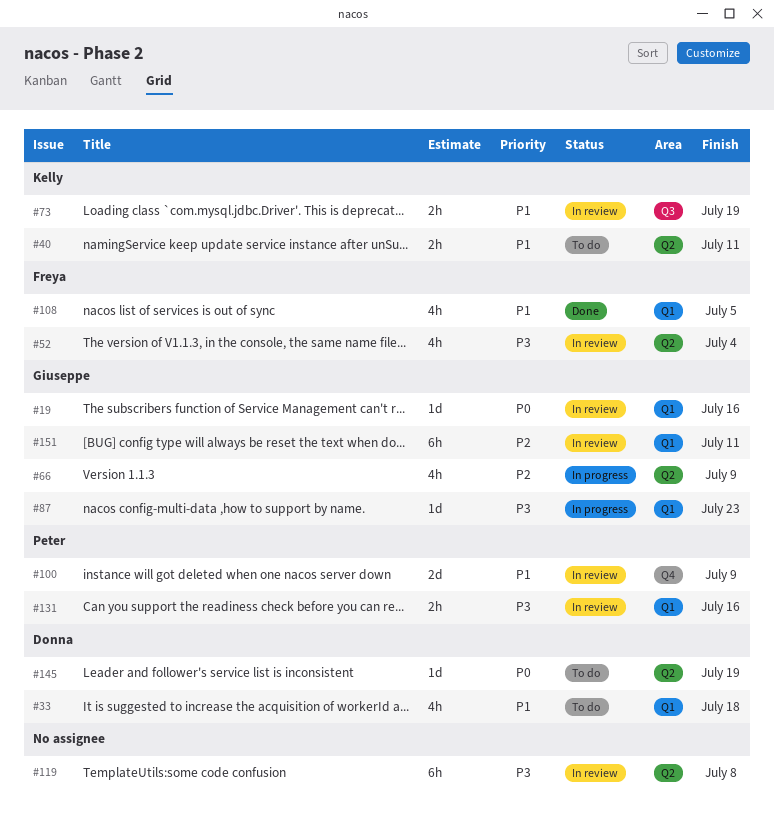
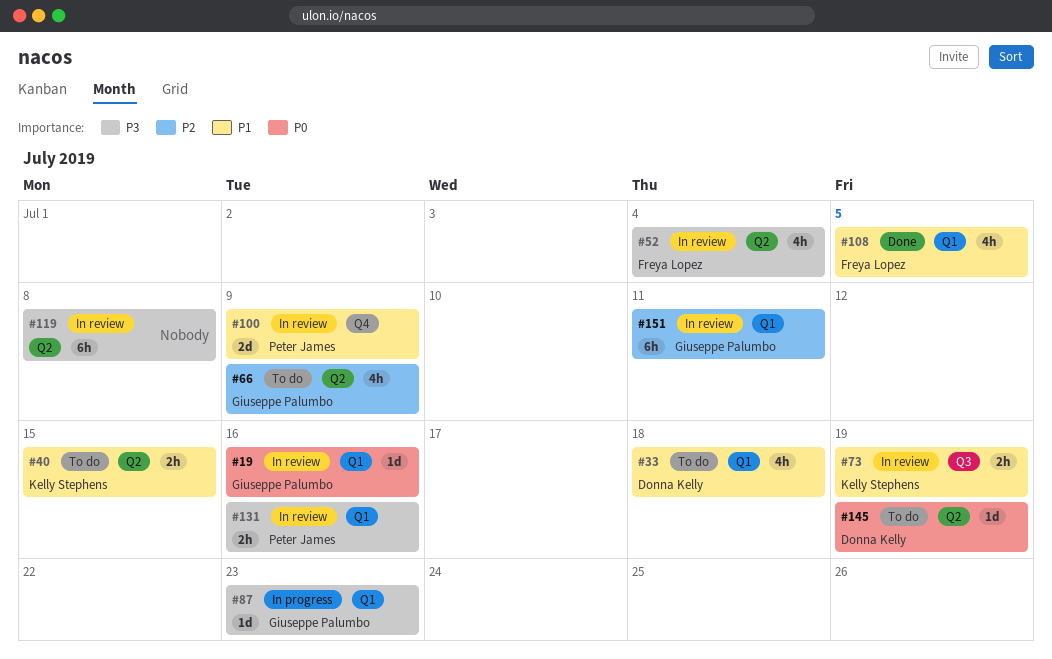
#40, due: Jul 11 -> Jul 15
#66, status: In progress -> To do

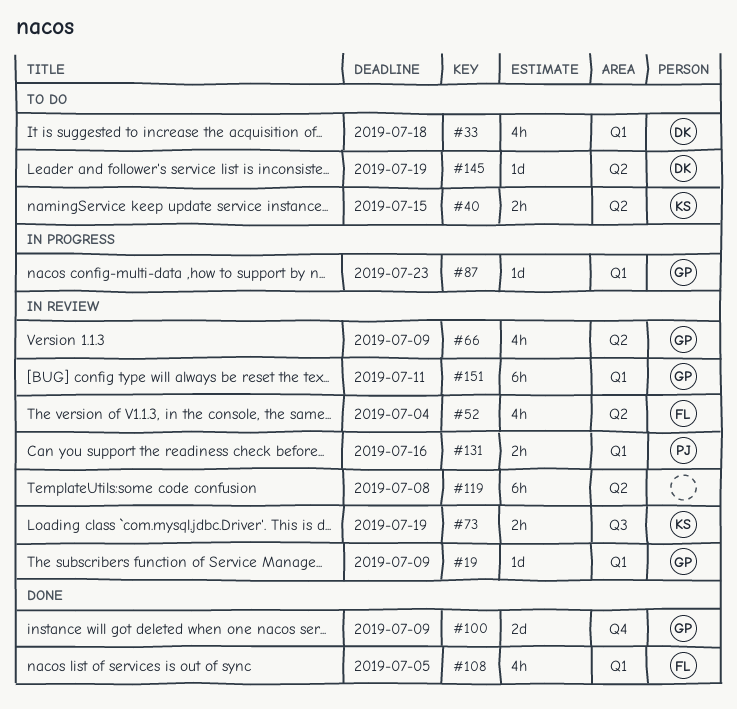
#19, due: Jul 16 -> Jul 9
#66, status: To do -> In review
#100, status: In review -> Done
#100, owner: Peter James -> Giuseppe Palumbo

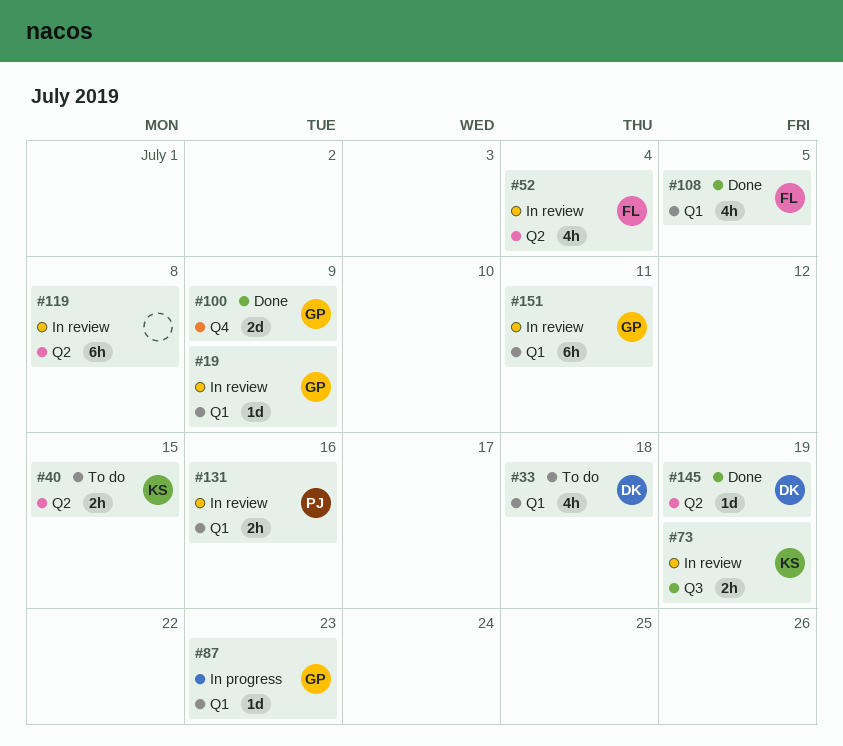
#66: present -> none
#145, status: To do -> Done

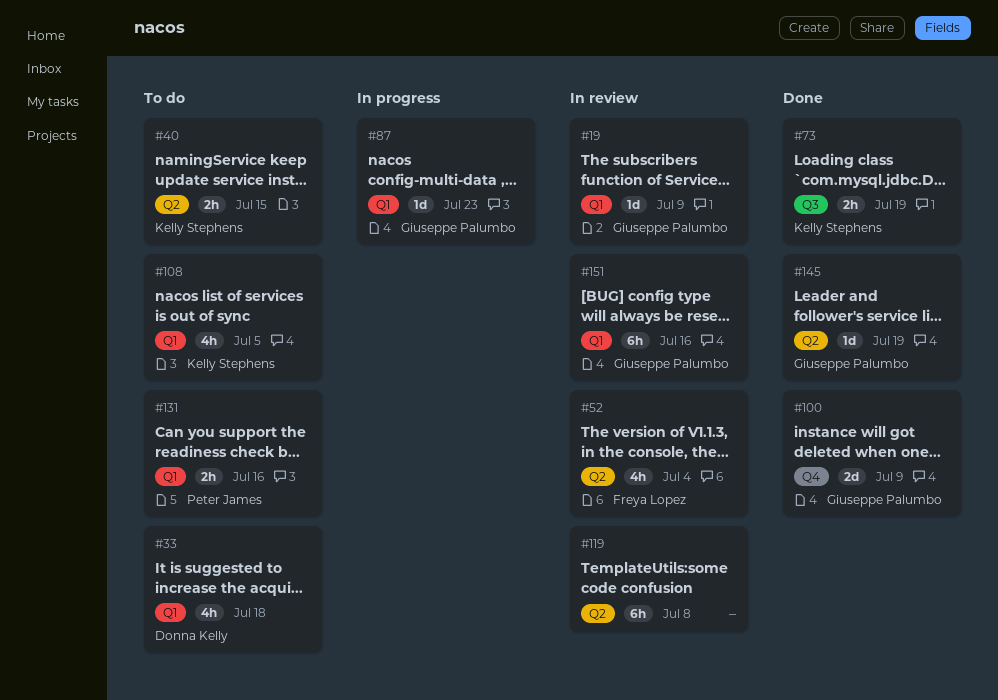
#73, status: In review -> Done
#108, status: Done -> To do
#108, owner: Freya Lopez -> Kelly Stephens
#131, status: In review -> To do
#145, owner: Donna Kelly -> Giuseppe Palumbo
#151, due: Jul 11 -> Jul 16

